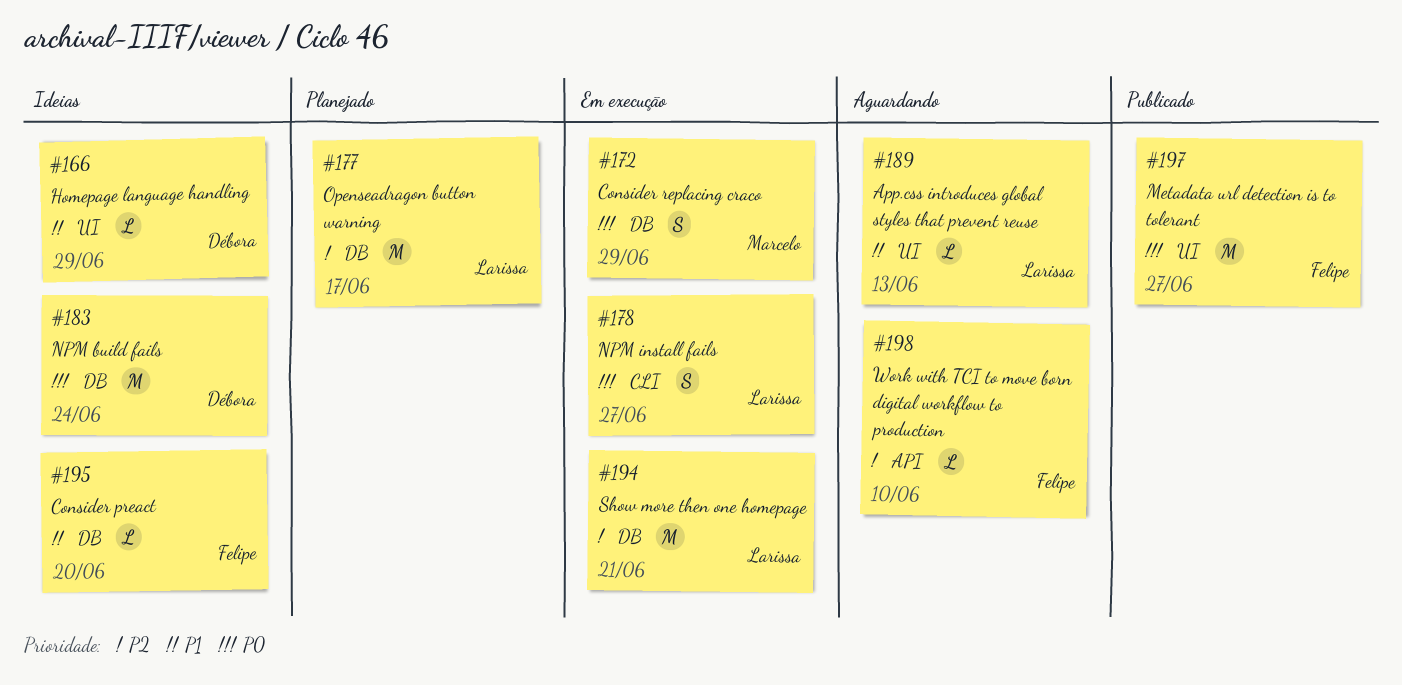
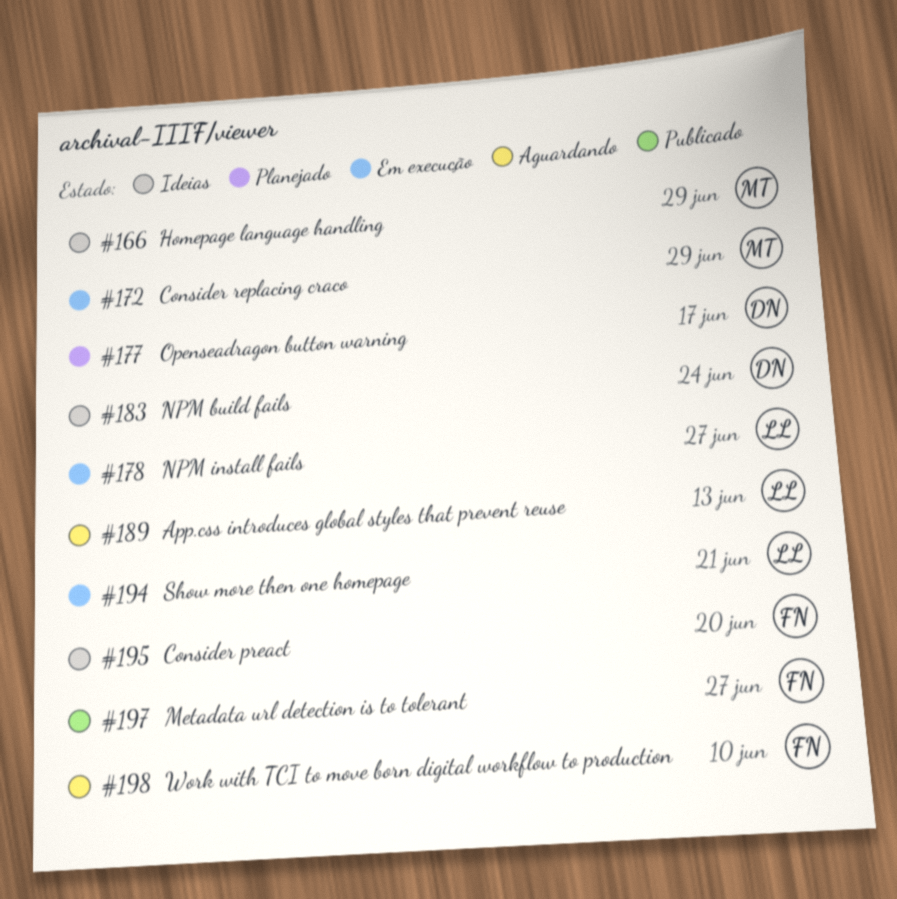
#166, owner: Débora -> Marcelo
#177, owner: Larissa -> Débora

